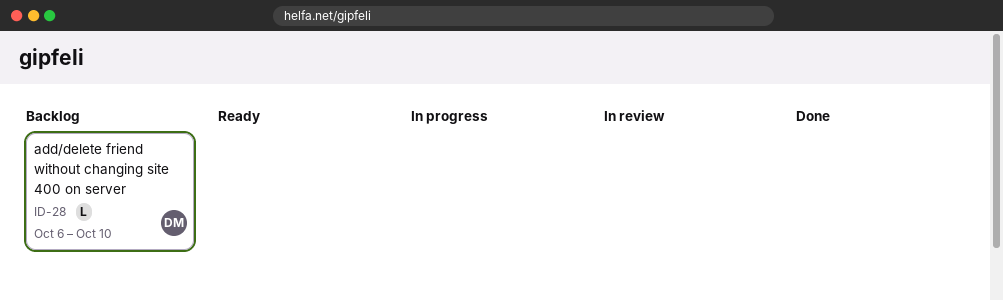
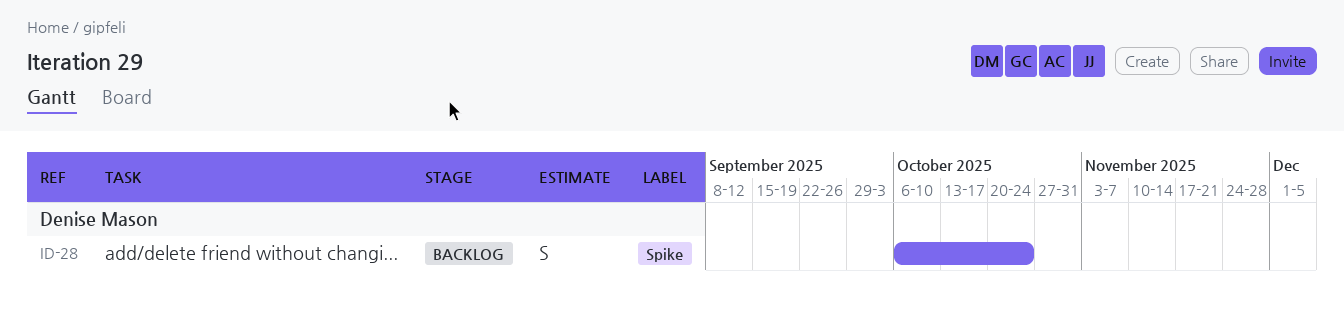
ID-28, estimate: L -> S
ID-28, due: Oct 10 -> Oct 24

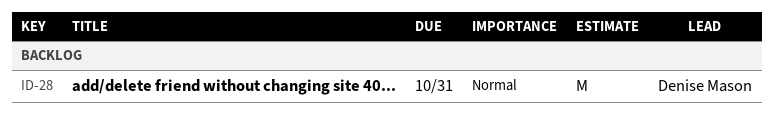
ID-28, estimate: S -> M
ID-28, due: Oct 24 -> Oct 31

